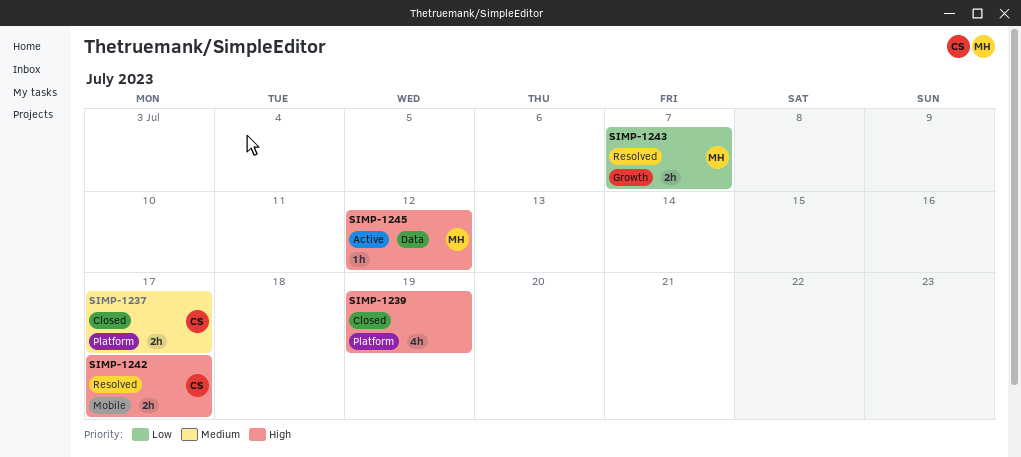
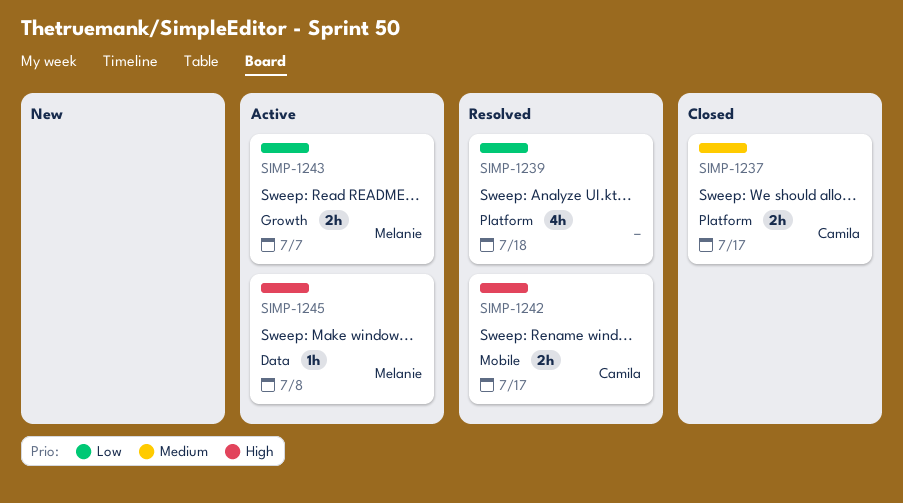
SIMP-1239, status: Closed -> Resolved
SIMP-1239, priority: High -> Low
SIMP-1239, due: Jul 19 -> Jul 18
SIMP-1243, status: Resolved -> Active
SIMP-1245, due: Jul 12 -> Jul 8

